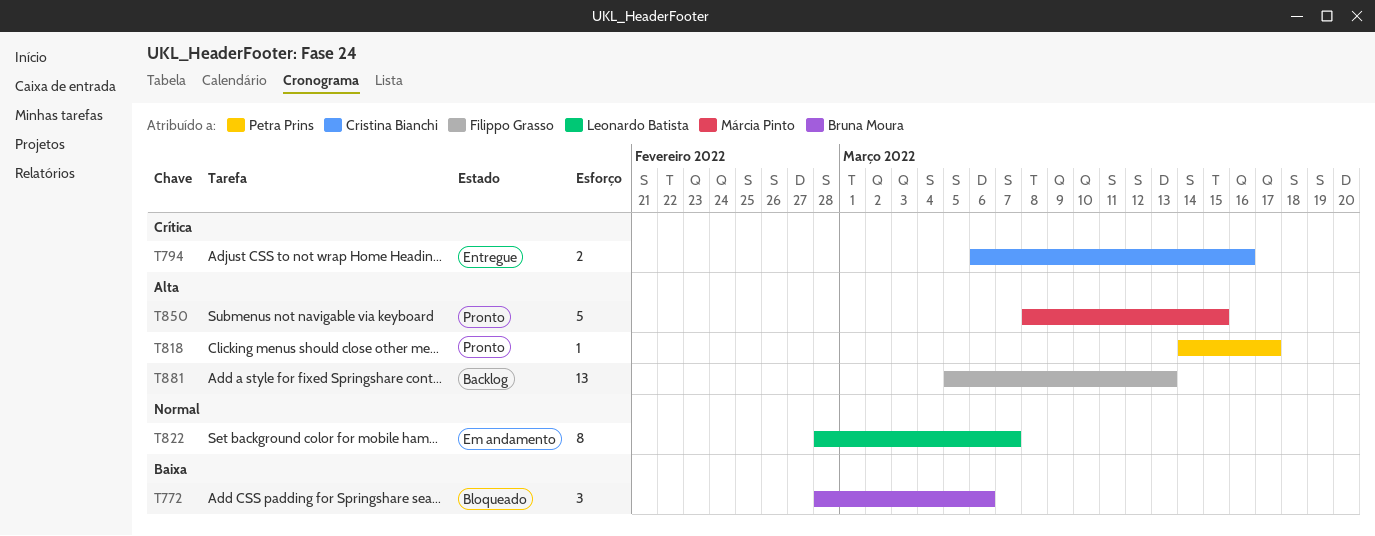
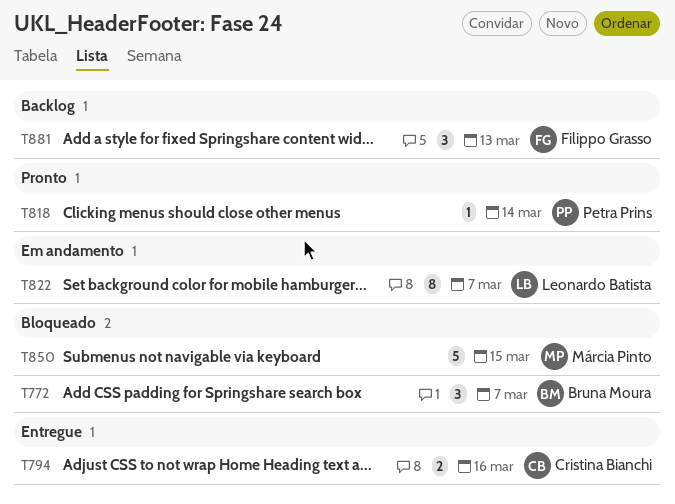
T772, due: Mar 6 -> Mar 7
T818, due: Mar 17 -> Mar 14
T850, status: Pronto -> Bloqueado
T881, estimate: 13 -> 3

